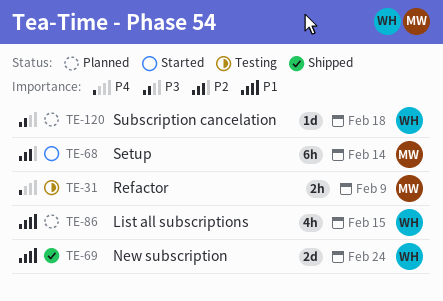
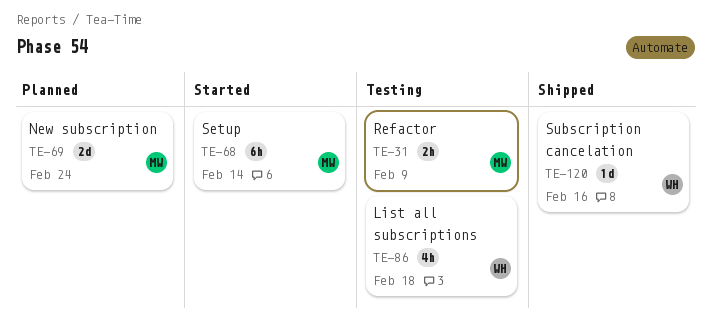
TE-69, status: Shipped -> Planned
TE-69, owner: WH -> MW
TE-86, status: Planned -> Testing
TE-86, due: Feb 15 -> Feb 18
TE-120, status: Planned -> Shipped
TE-120, due: Feb 18 -> Feb 16

